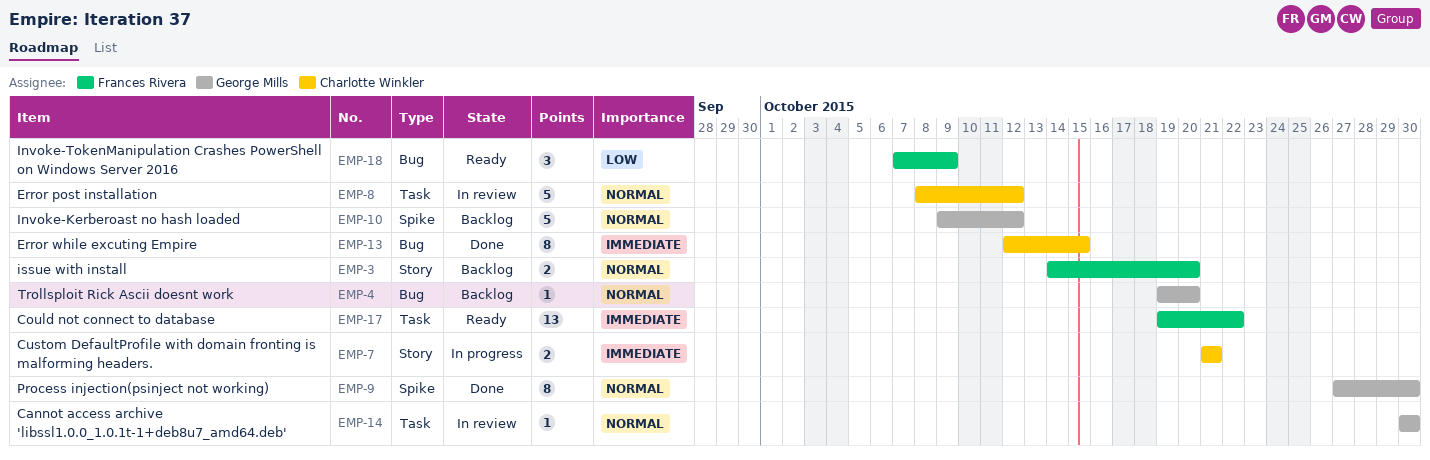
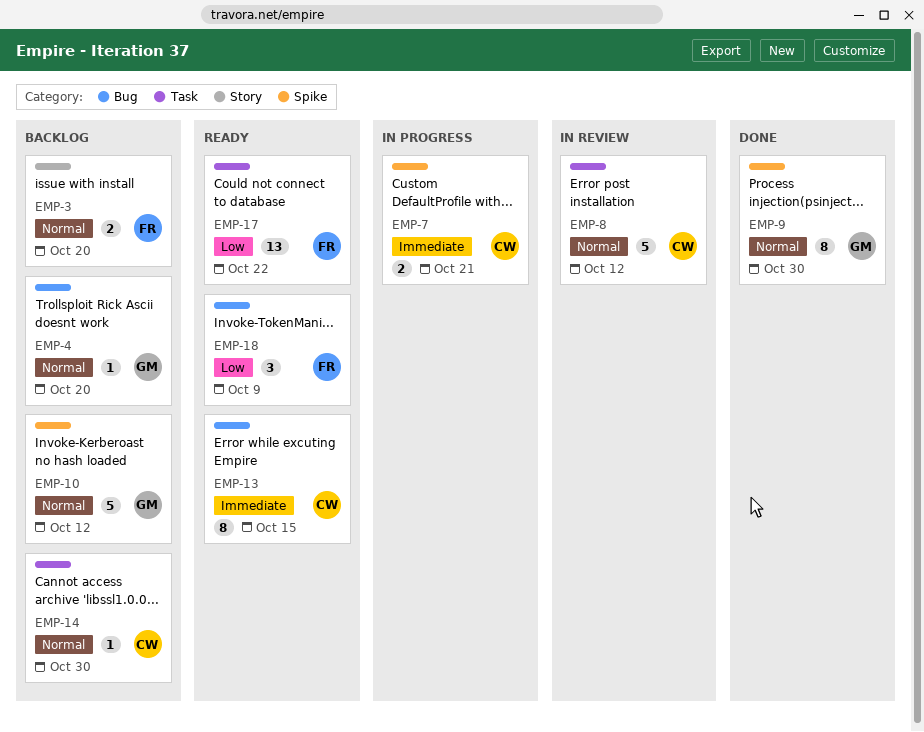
EMP-7, label: Story -> Spike
EMP-13, status: Done -> Ready
EMP-14, status: In review -> Backlog
EMP-14, owner: George Mills -> Charlotte Winkler
EMP-17, priority: Immediate -> Low

